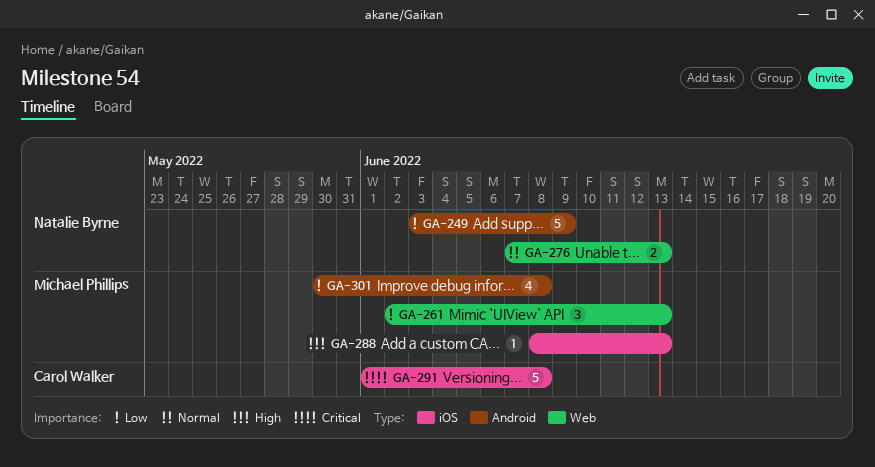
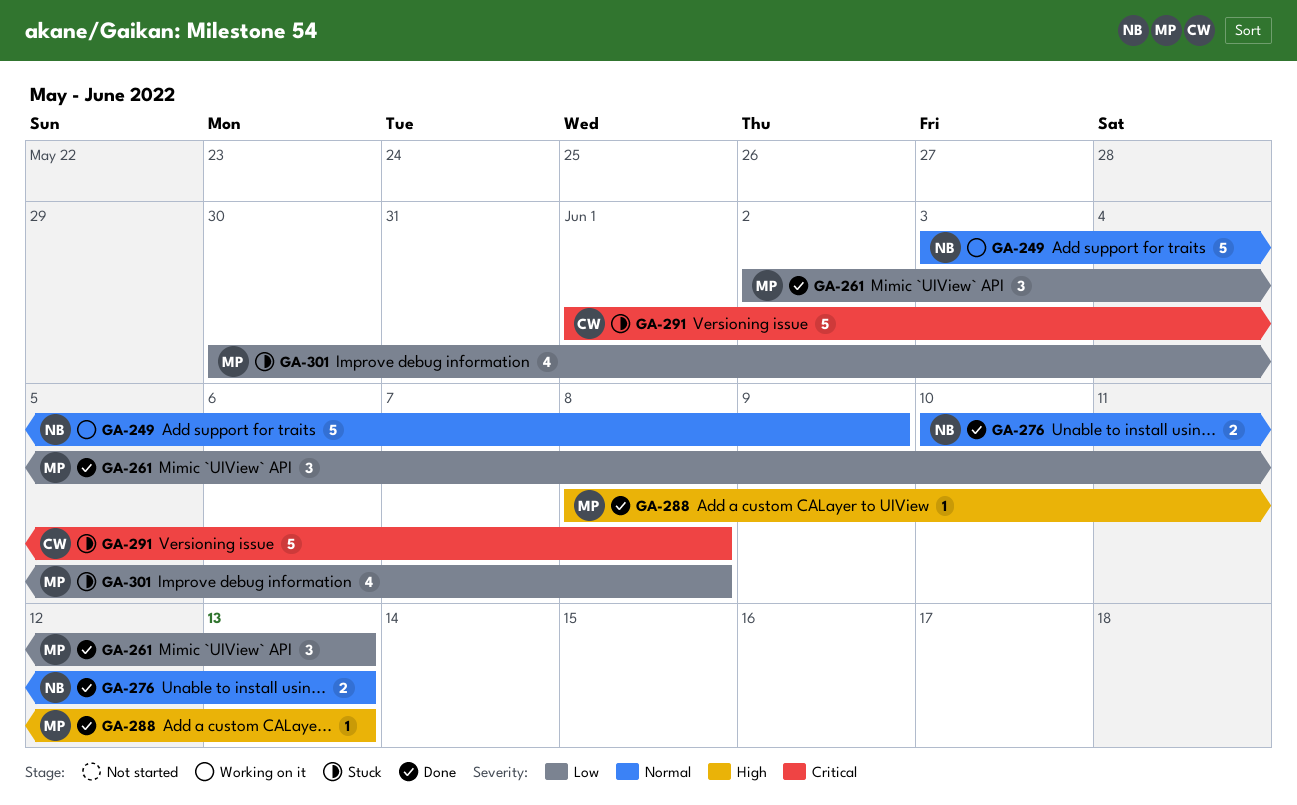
GA-249, priority: Low -> Normal
GA-276, start: Jun 7 -> Jun 10

